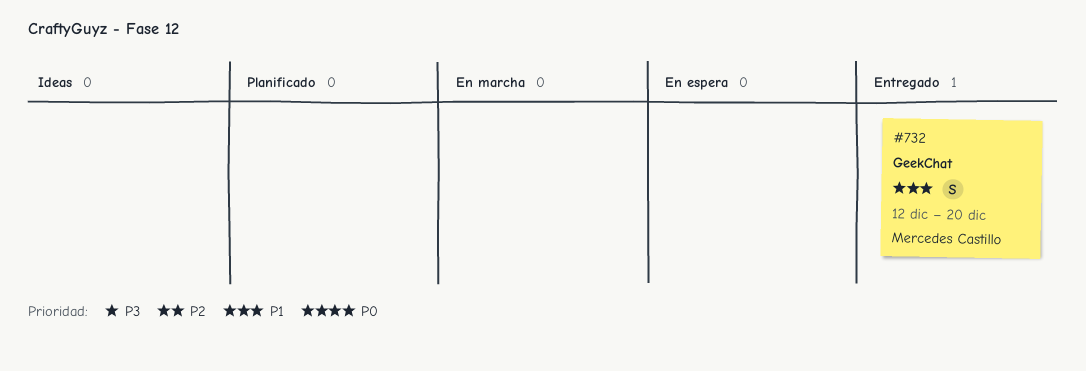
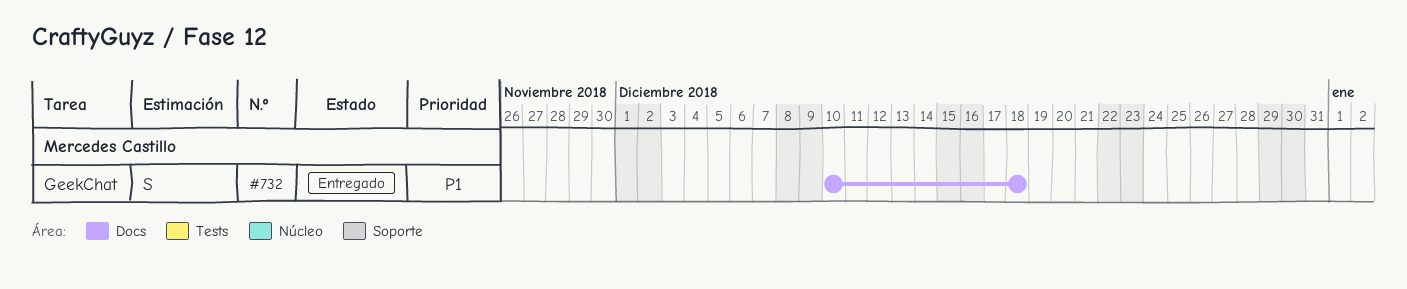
#732, start: Dec 12 -> Dec 10
#732, due: Dec 20 -> Dec 18

